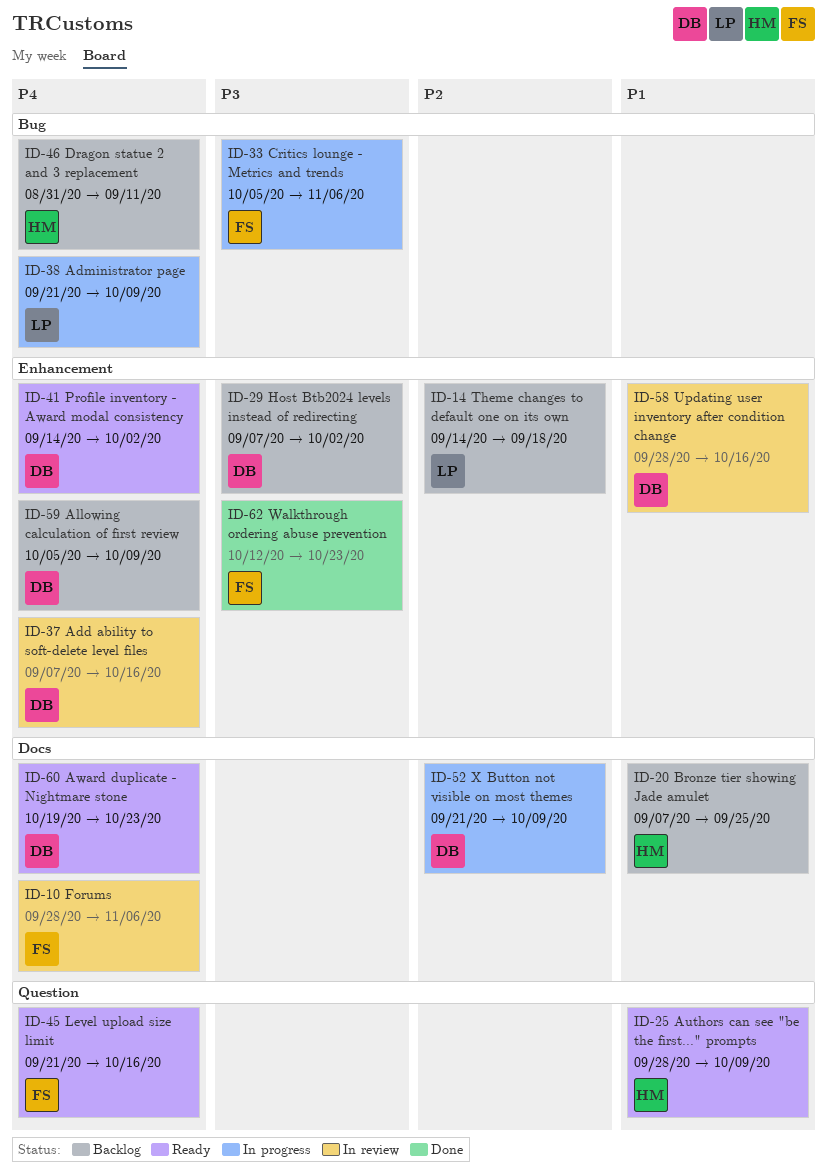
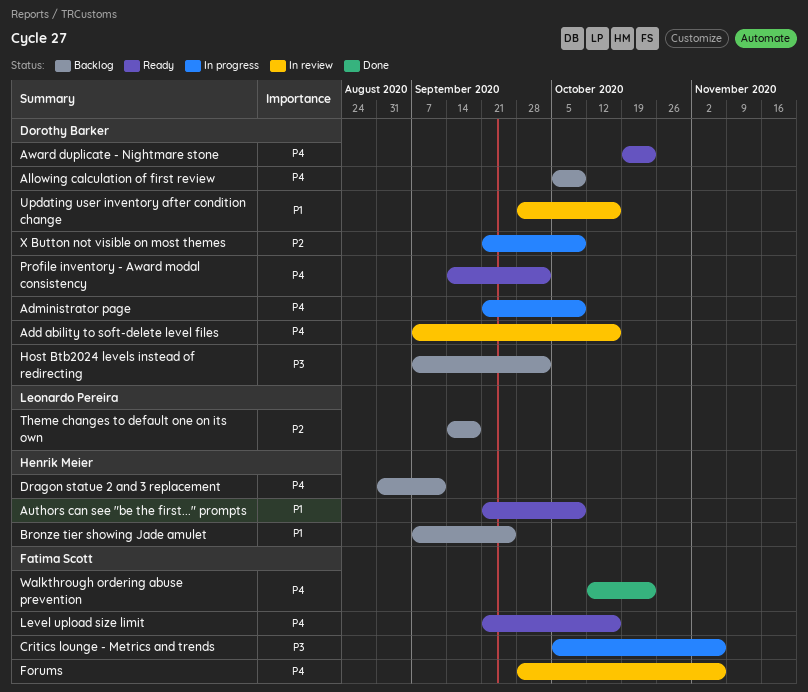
Administrator page, owner: Leonardo Pereira -> Dorothy Barker
Authors can see "be the first..." prompts, start: Sep 28 -> Sep 21
Walkthrough ordering abuse prevention, priority: P3 -> P4

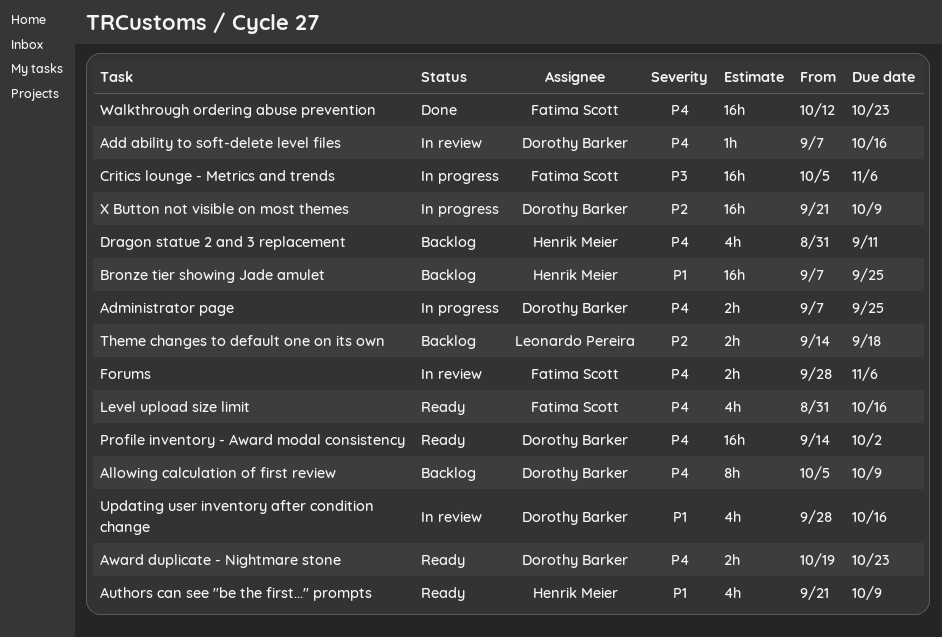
Administrator page, start: Sep 21 -> Sep 7
Administrator page, due: Oct 9 -> Sep 25
Host Btb2024 levels instead of redirecting: present -> none
Level upload size limit, start: Sep 21 -> Aug 31

